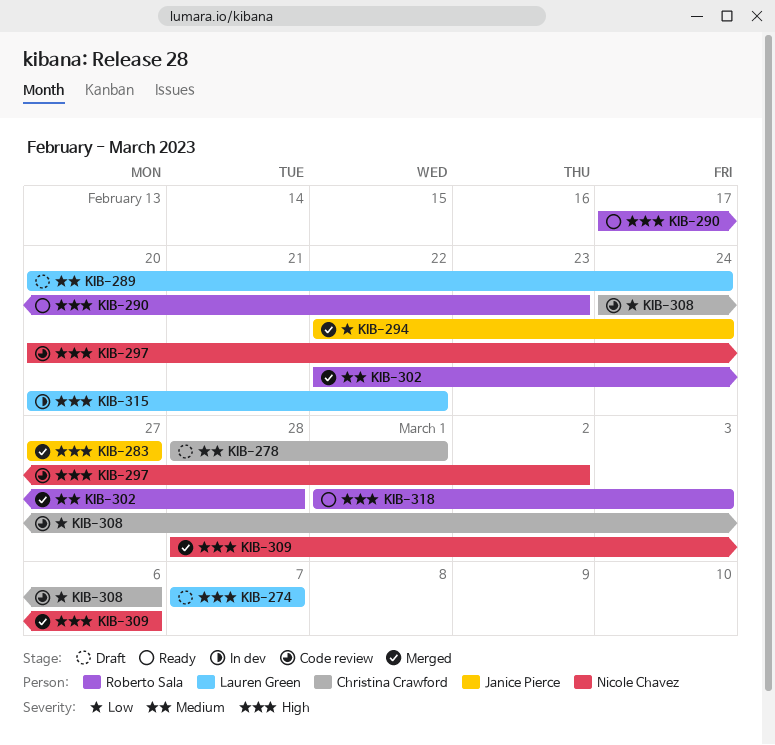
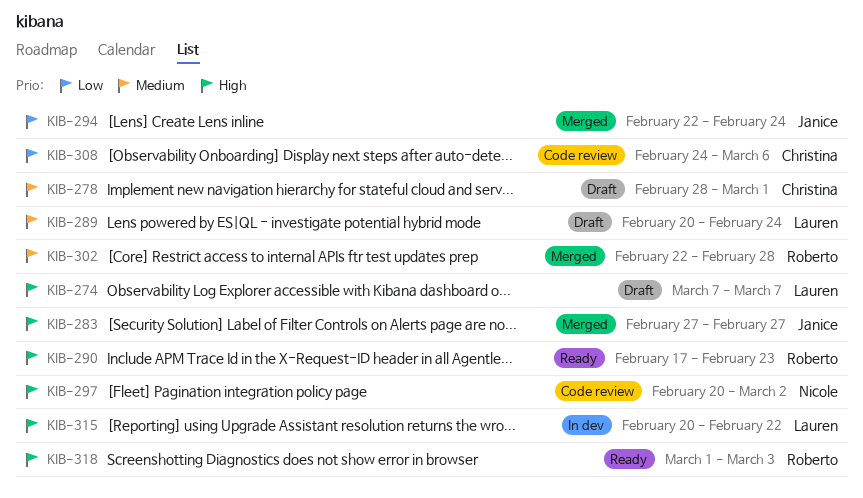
KIB-309: present -> none

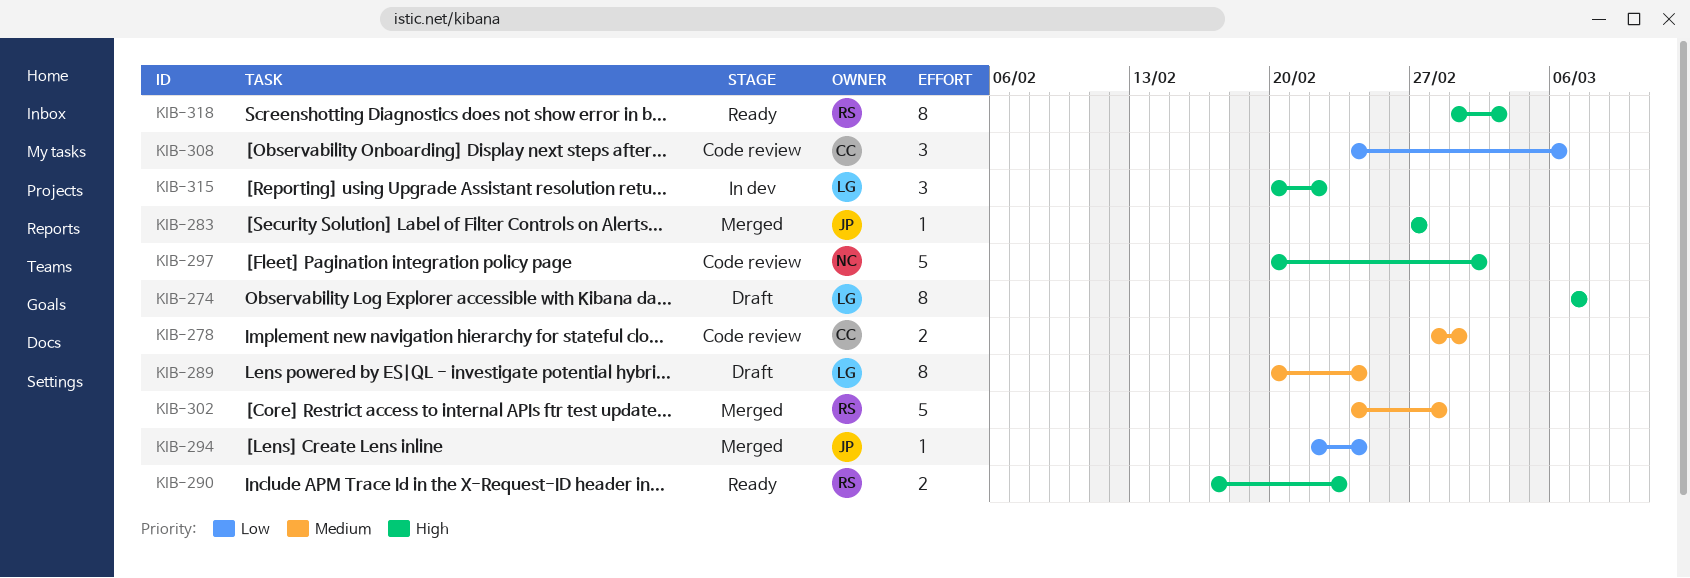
KIB-278, status: Draft -> Code review
KIB-302, start: Feb 22 -> Feb 24

